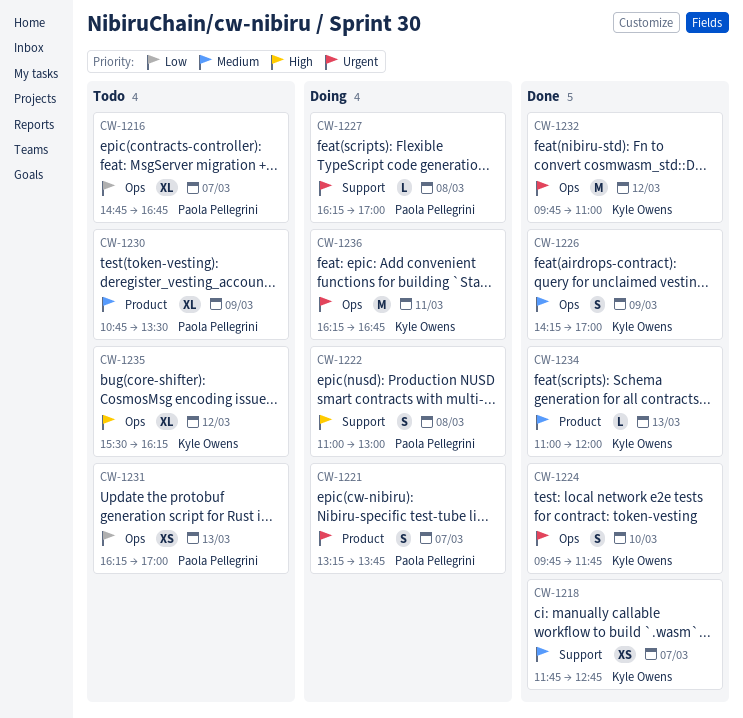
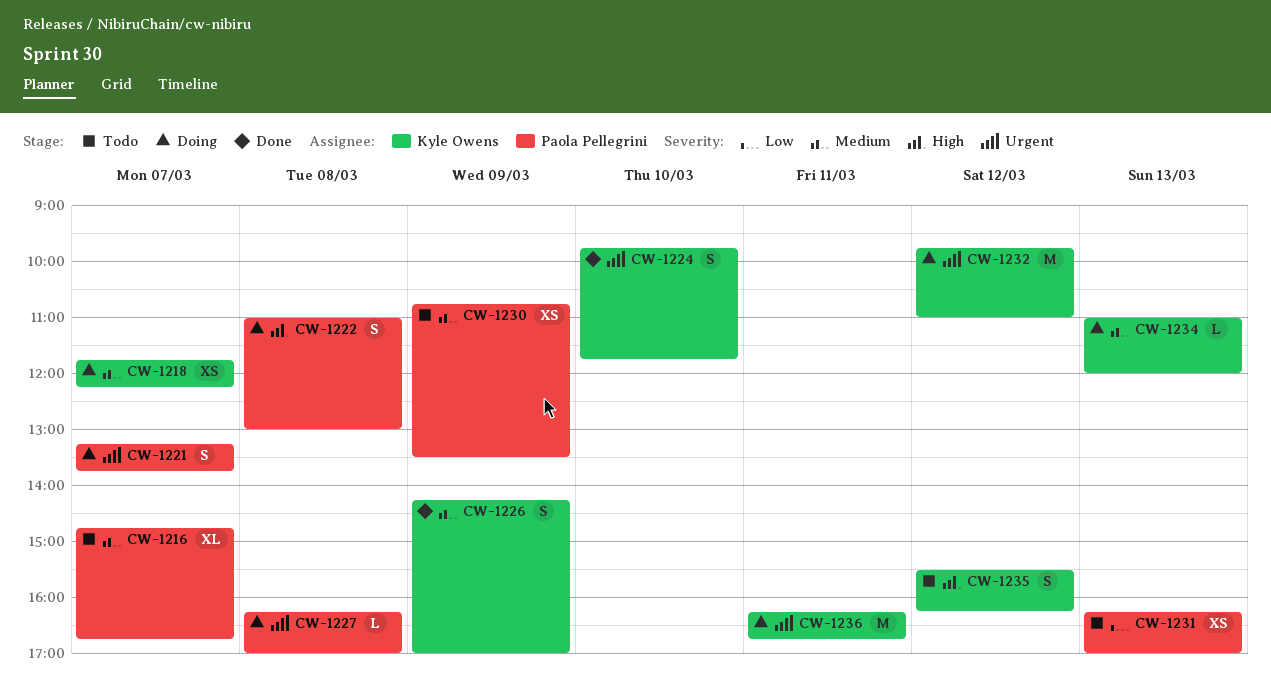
CW-1216, priority: Low -> Medium
CW-1218, status: Done -> Doing
CW-1218, ends: 12:45 -> 12:15
CW-1230, estimate: XL -> XS
CW-1232, status: Done -> Doing
CW-1234, status: Done -> Doing
CW-1235, estimate: XL -> S

